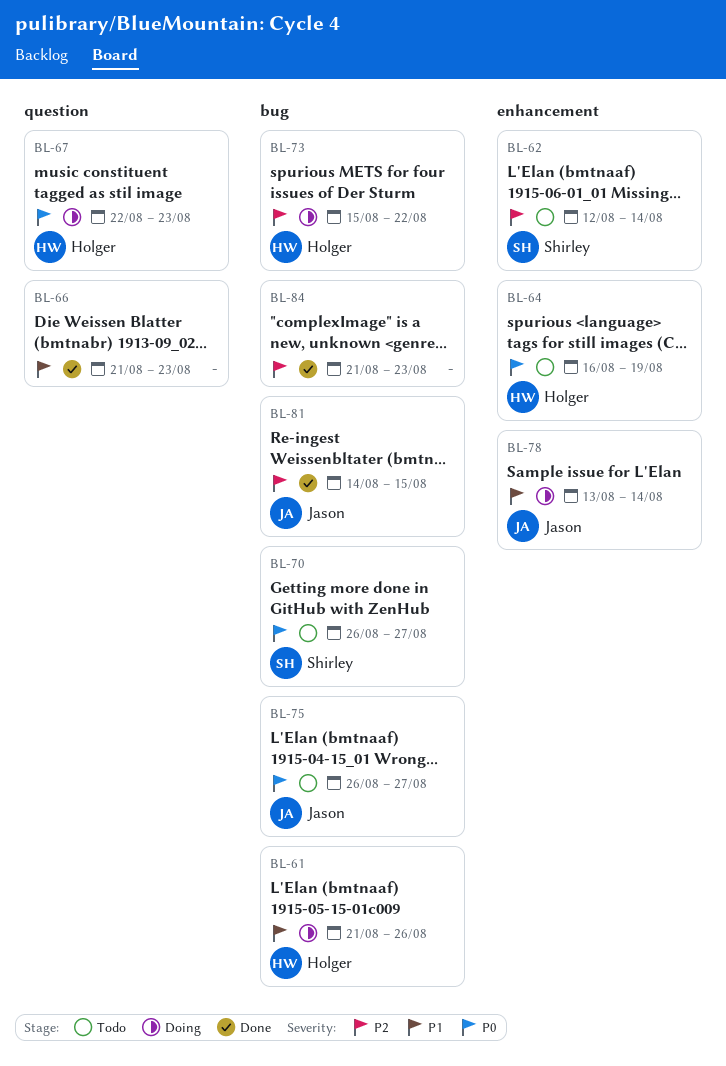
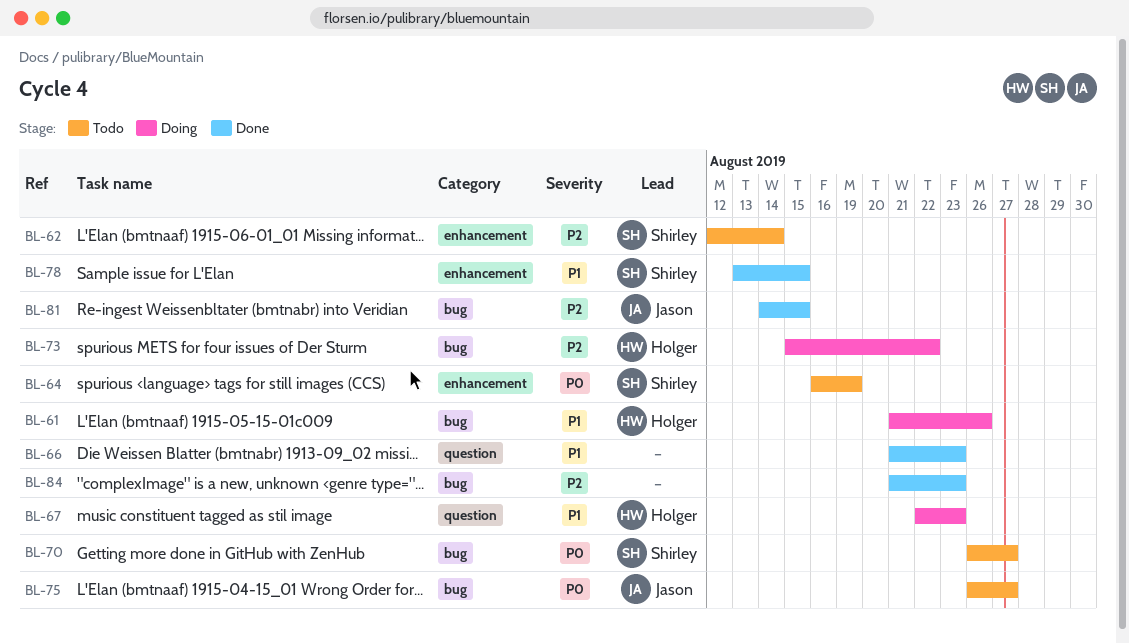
BL-64, owner: Holger -> Shirley
BL-67, priority: P0 -> P1
BL-78, status: Doing -> Done
BL-78, owner: Jason -> Shirley
BL-78, due: Aug 14 -> Aug 15

